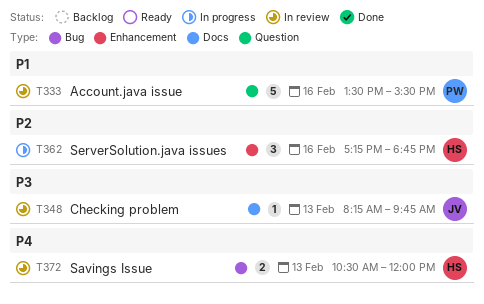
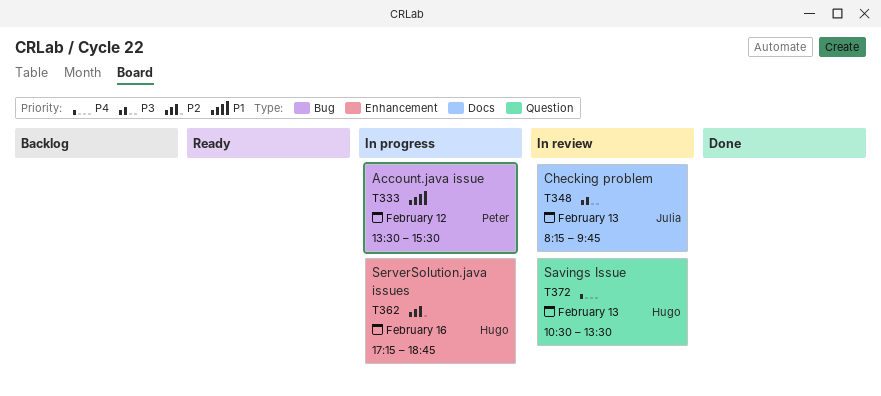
T333, status: In review -> In progress
T333, label: Question -> Bug
T333, day: Feb 16 -> Feb 12
T372, label: Bug -> Question
T372, ends: 12:00 -> 13:30

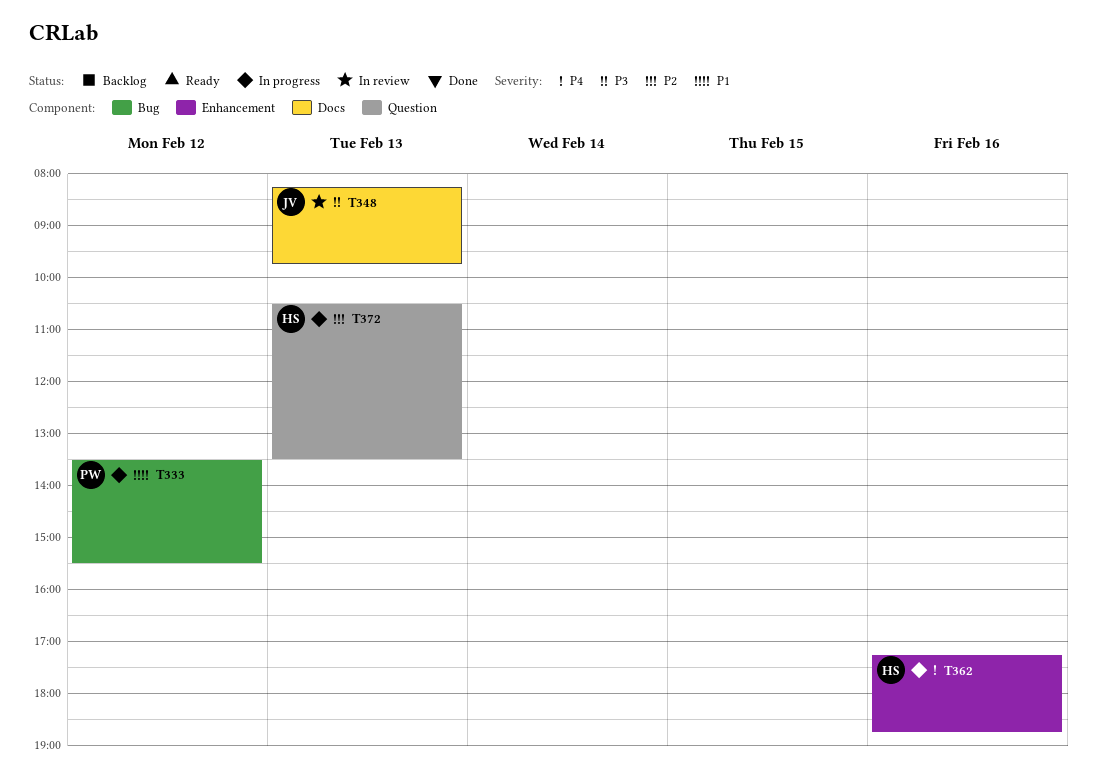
T362, priority: P2 -> P4
T372, status: In review -> In progress
T372, priority: P4 -> P2

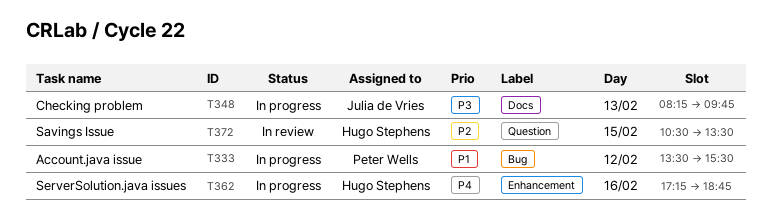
T348, status: In review -> In progress
T372, status: In progress -> In review
T372, day: Feb 13 -> Feb 15

